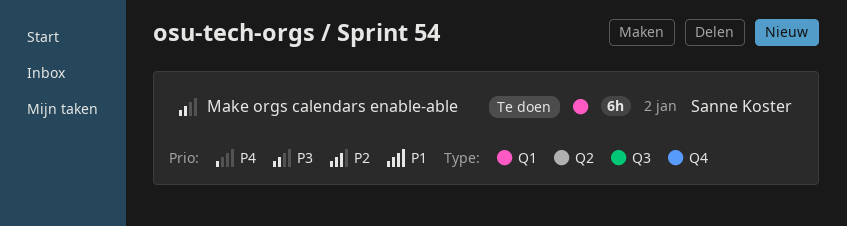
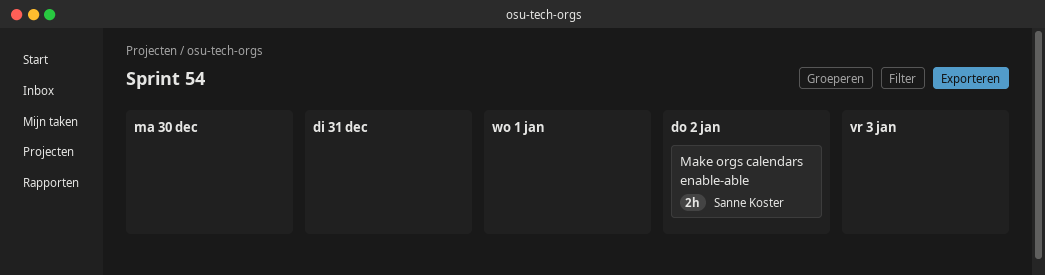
Make orgs calendars enable-able, estimate: 6h -> 2h

